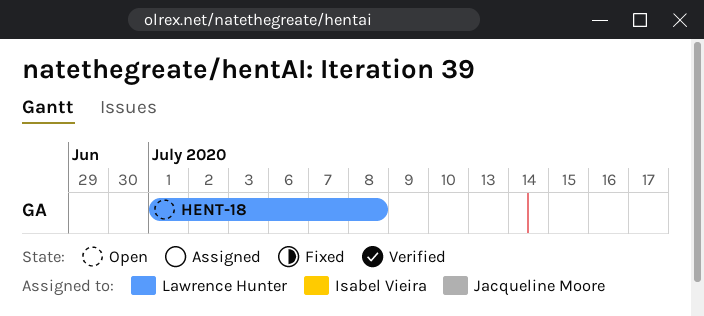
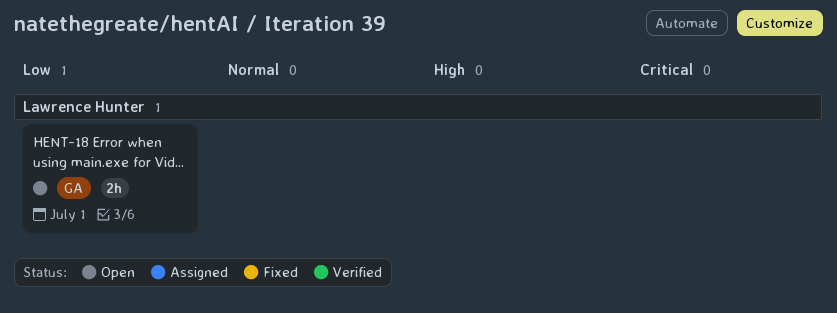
HENT-18, due: Jul 8 -> Jul 1

